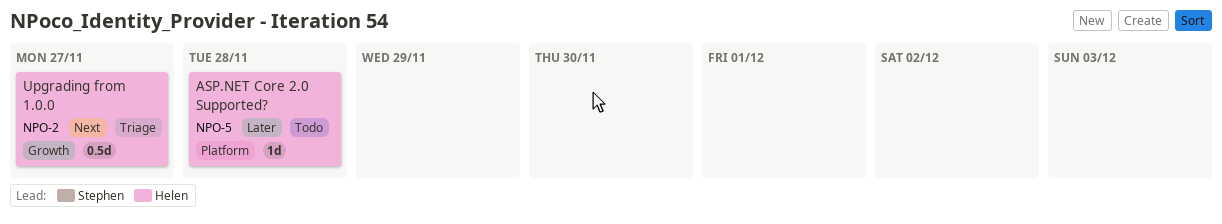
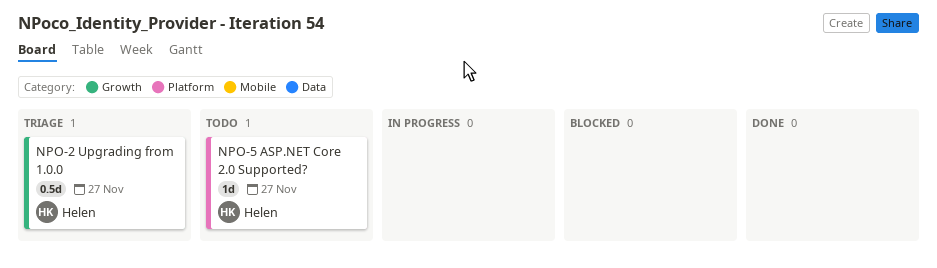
NPO-5, due: Nov 28 -> Nov 27

